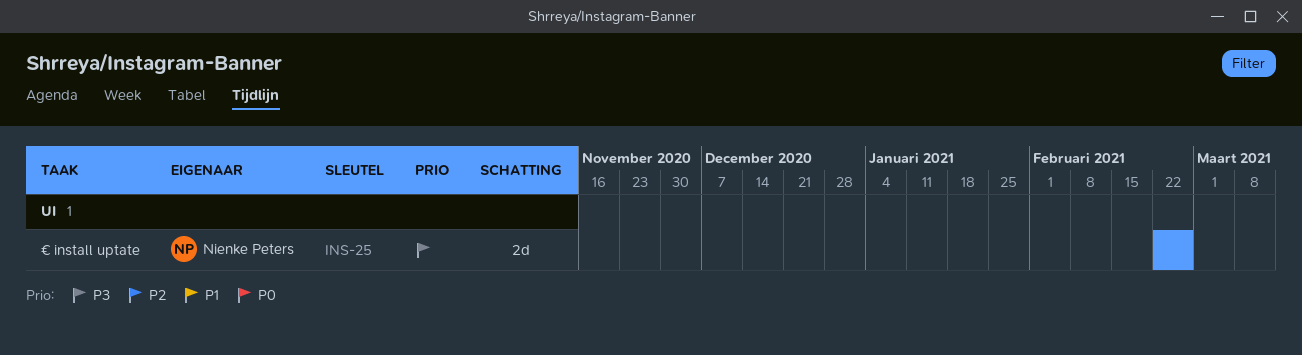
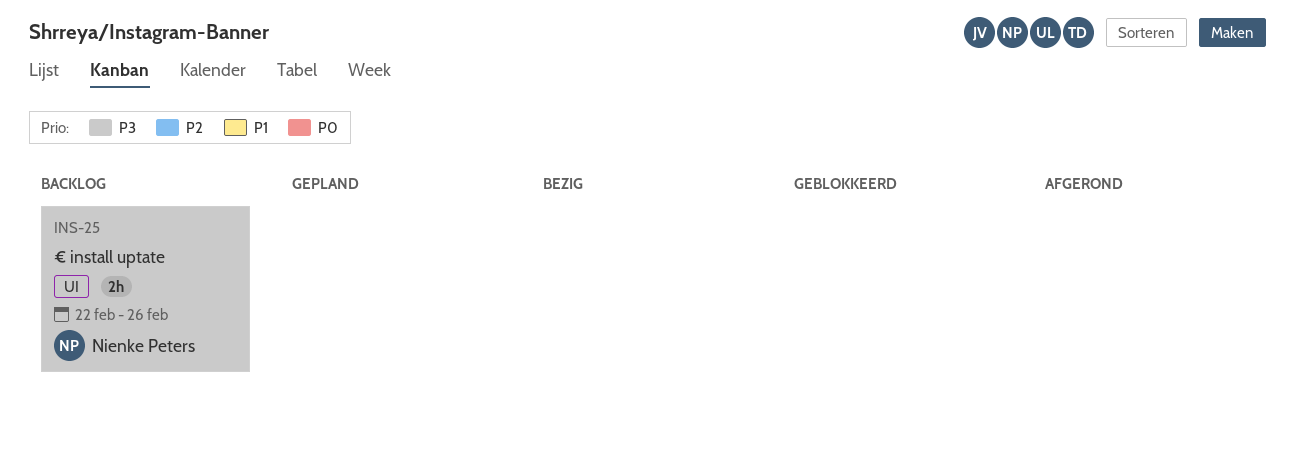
INS-25, estimate: 2d -> 2h

